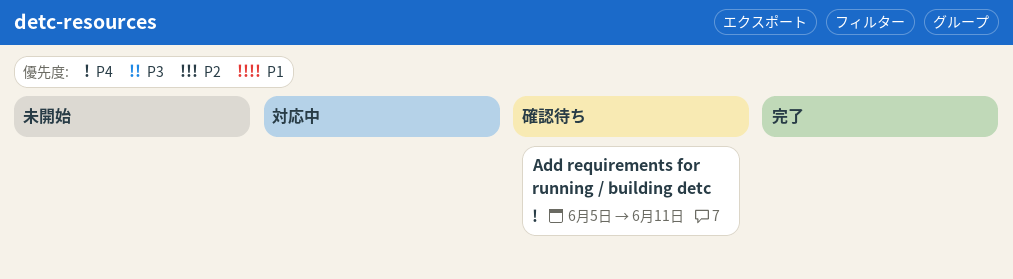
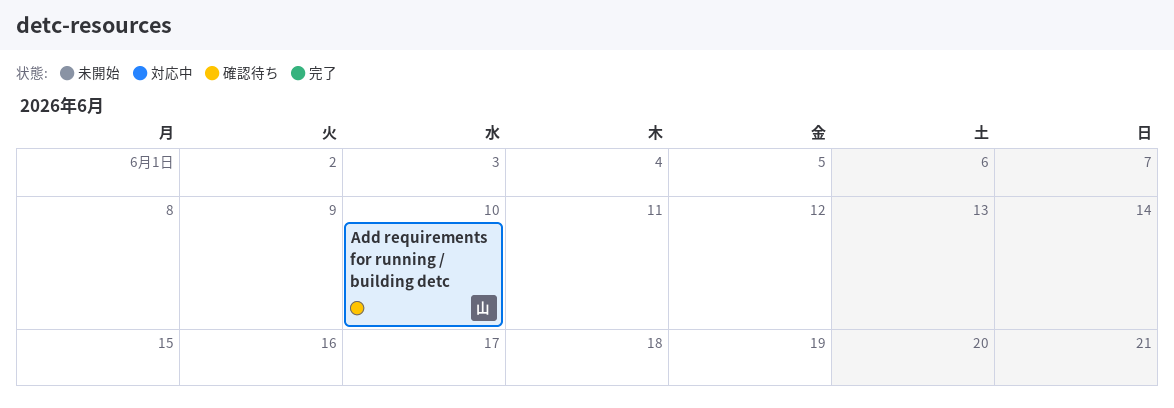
Add requirements for running / building detc, due: Jun 11 -> Jun 10

